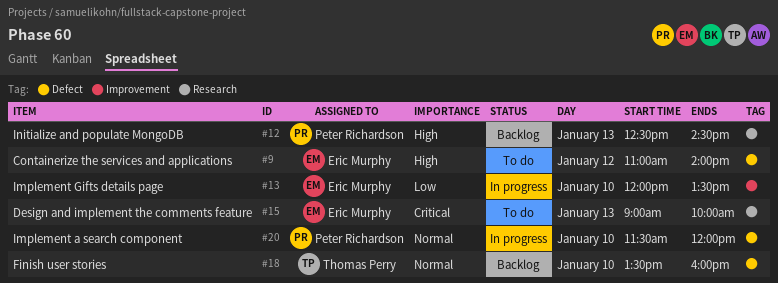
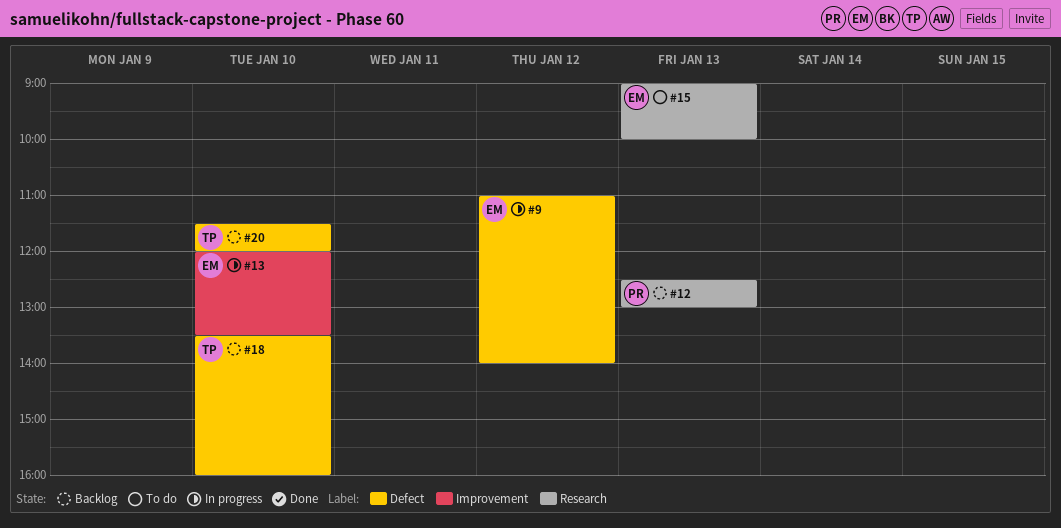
#9, status: To do -> In progress
#12, ends: 14:30 -> 13:00
#20, status: In progress -> Backlog
#20, owner: Peter Richardson -> Thomas Perry

